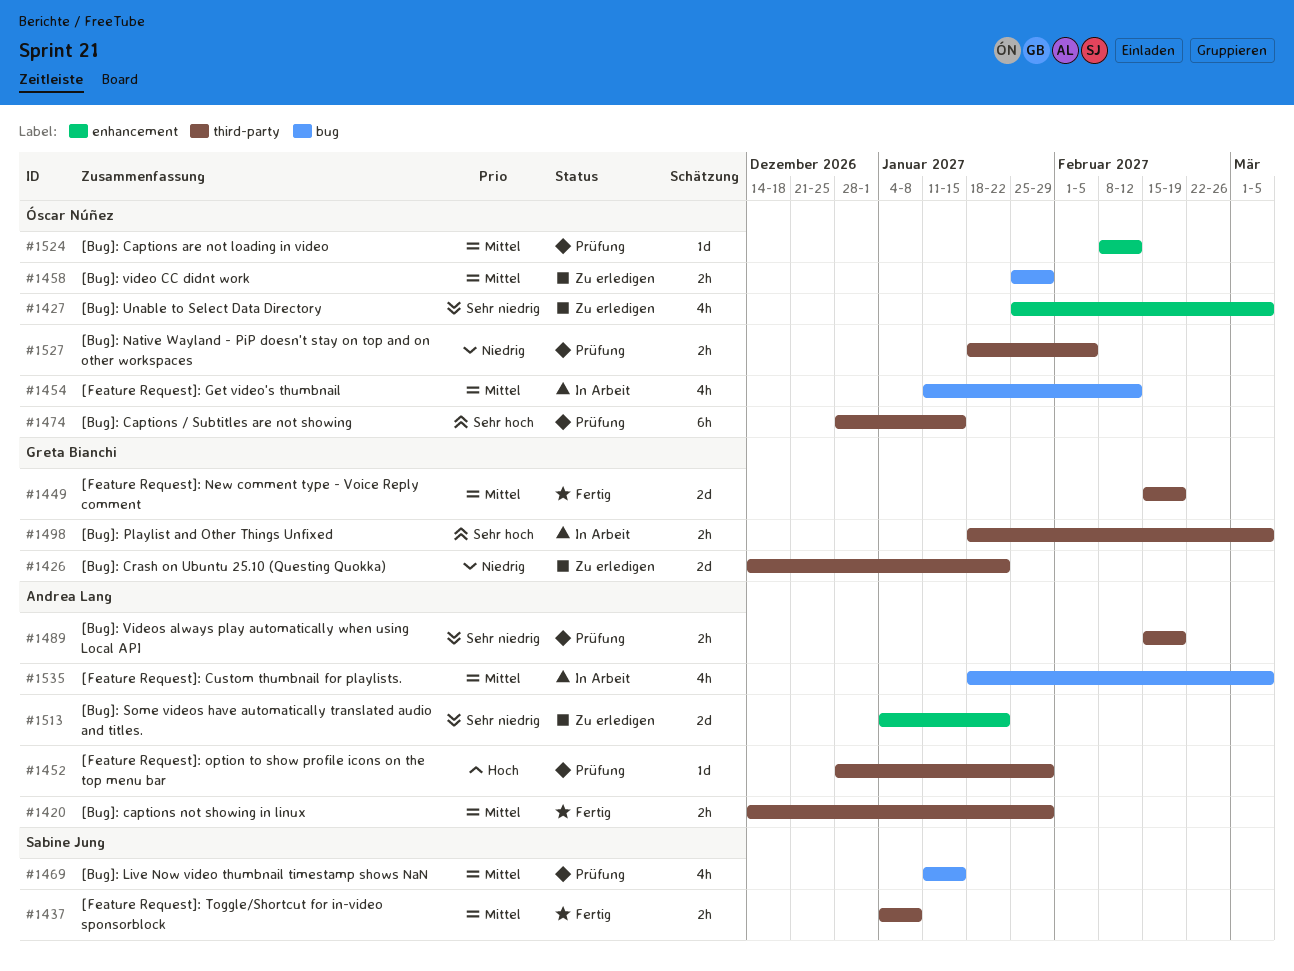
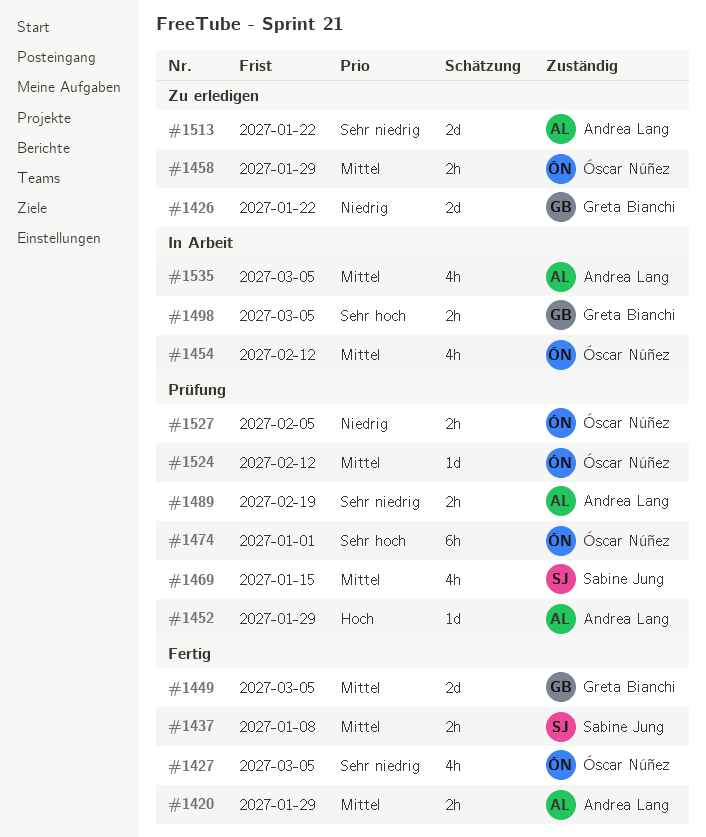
#1427, status: Zu erledigen -> Fertig
#1449, due: Feb 19 -> Mar 5
#1474, due: Jan 15 -> Jan 1

